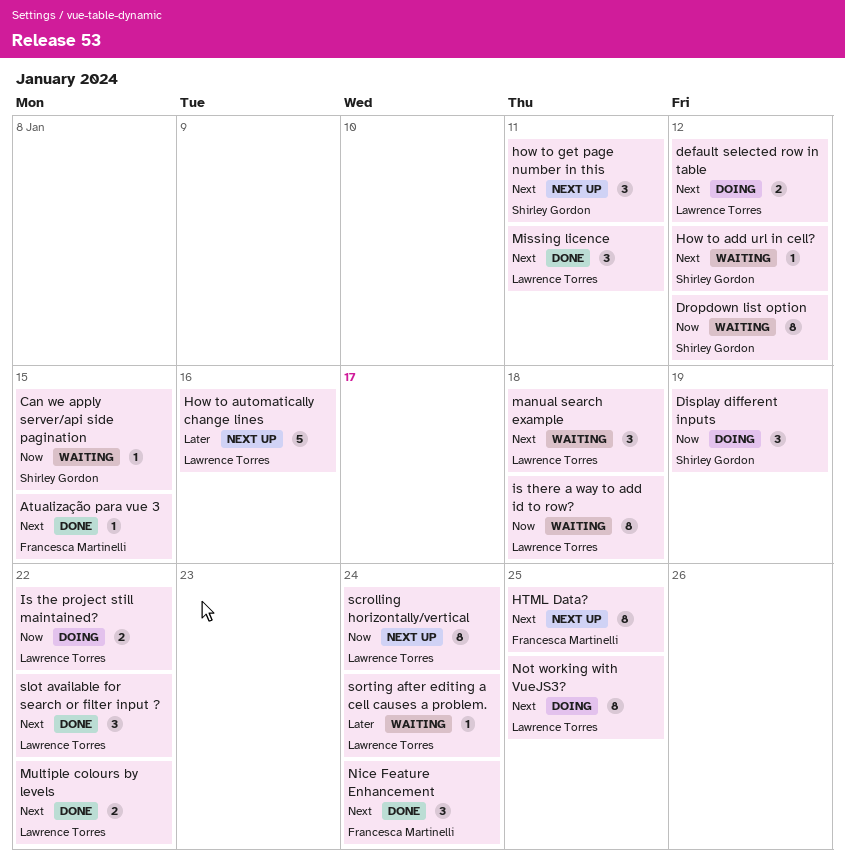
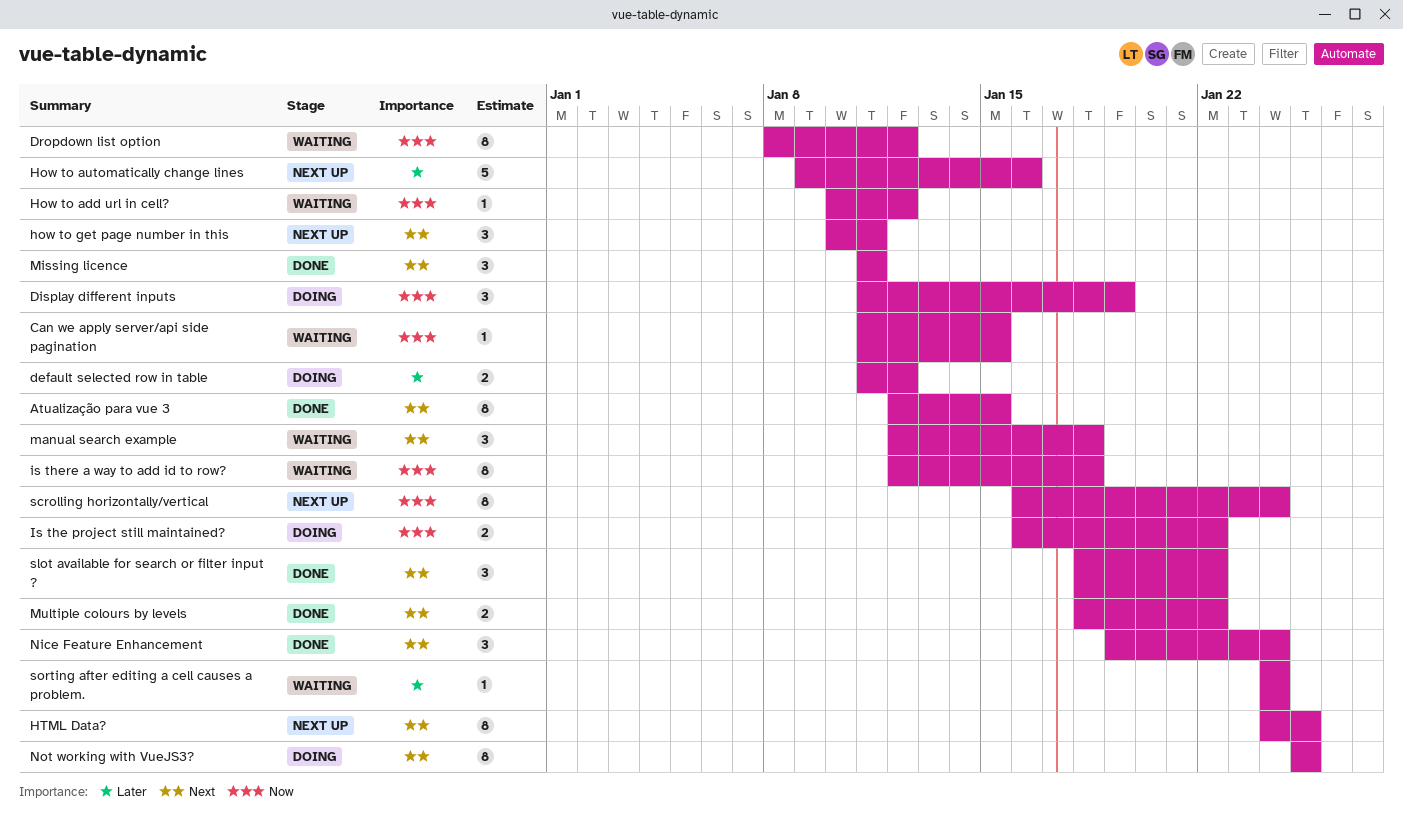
Atualização para vue 3, estimate: 1 -> 8
default selected row in table, priority: Next -> Later
How to add url in cell?, priority: Next -> Now

